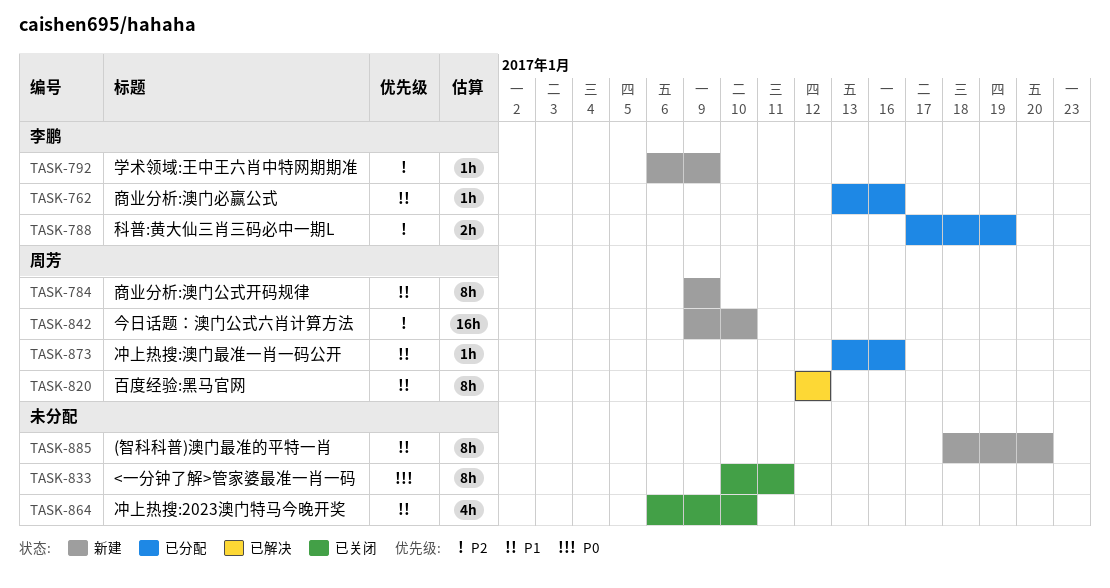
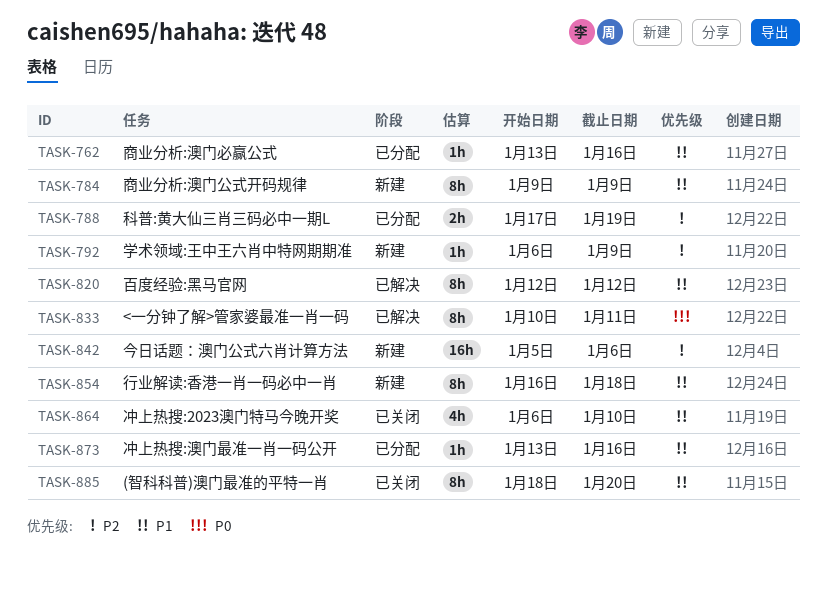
TASK-833, status: 已关闭 -> 已解决
TASK-842, start: Jan 9 -> Jan 5
TASK-842, due: Jan 10 -> Jan 6
TASK-854: none -> present
TASK-885, status: 新建 -> 已关闭

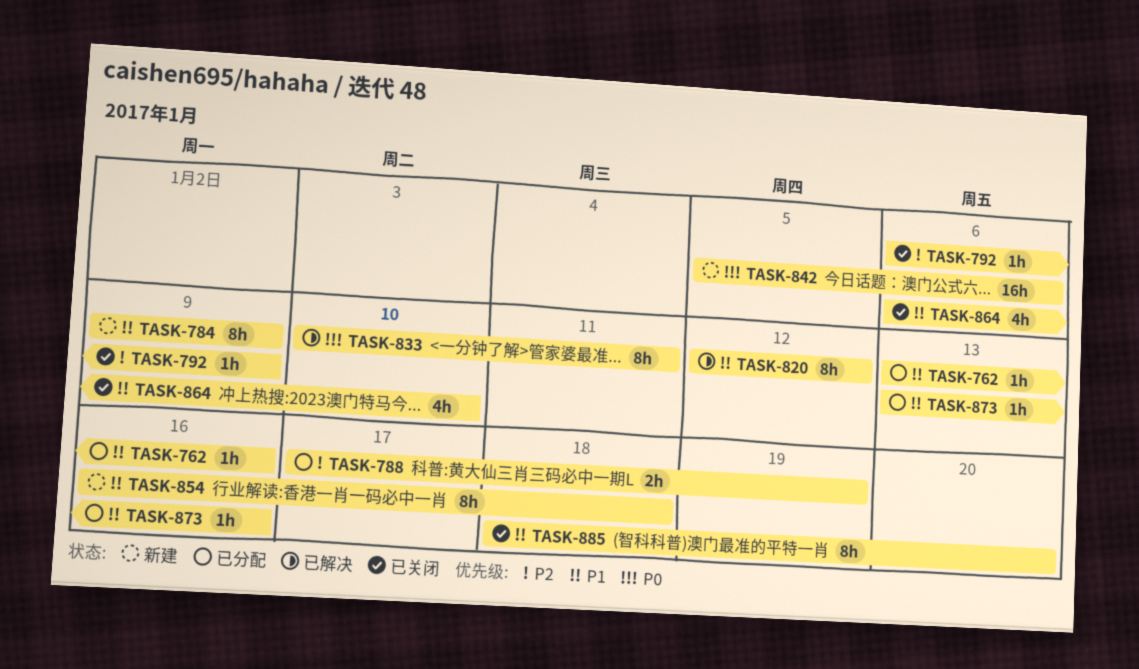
TASK-792, status: 新建 -> 已关闭
TASK-842, priority: P2 -> P0

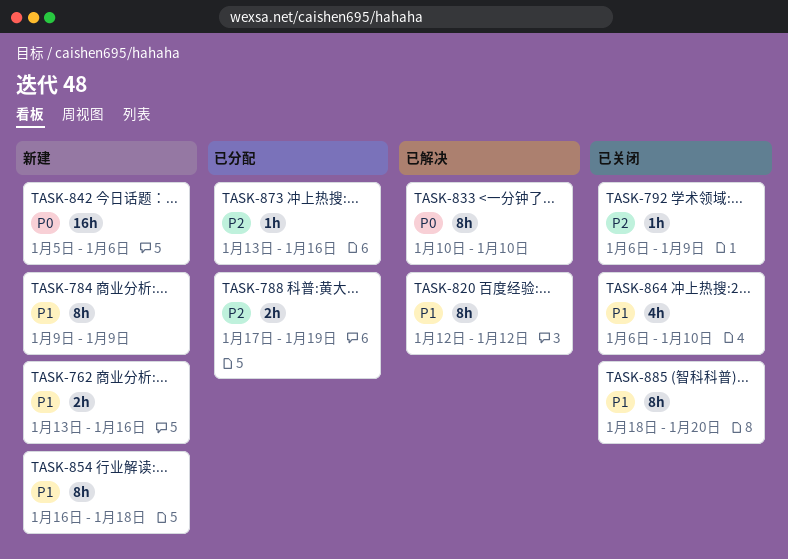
TASK-762, status: 已分配 -> 新建
TASK-762, estimate: 1h -> 2h
TASK-833, due: Jan 11 -> Jan 10
TASK-873, priority: P1 -> P2

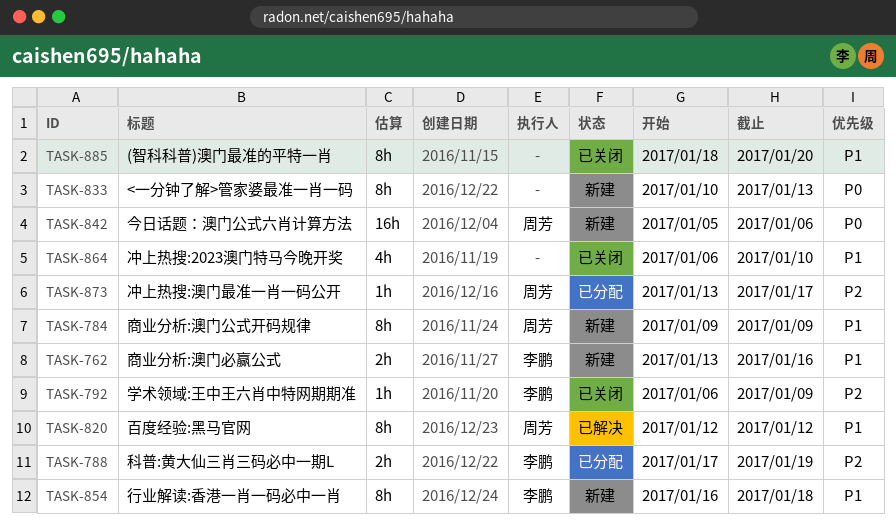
TASK-833, status: 已解决 -> 新建
TASK-833, due: Jan 10 -> Jan 13
TASK-873, due: Jan 16 -> Jan 17

